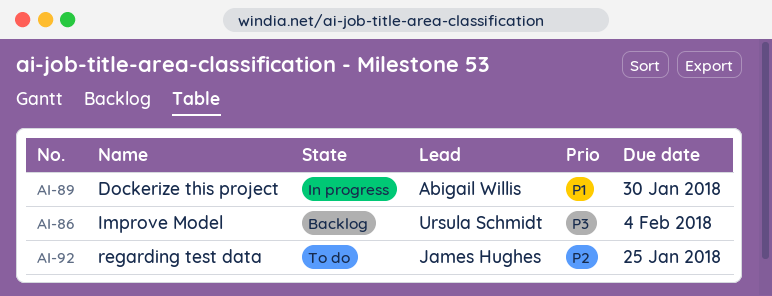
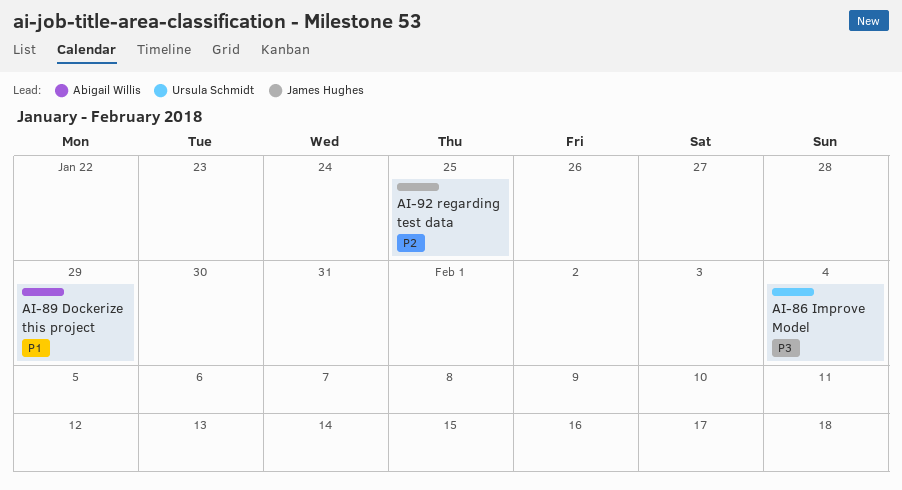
AI-89, due: Jan 30 -> Jan 29

